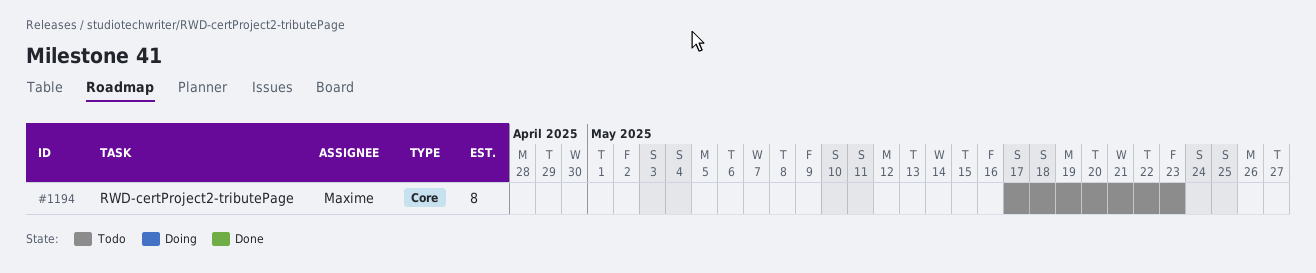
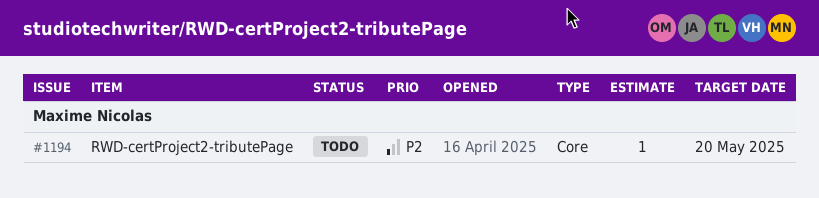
#1194, estimate: 8 -> 1
#1194, due: May 23 -> May 20

